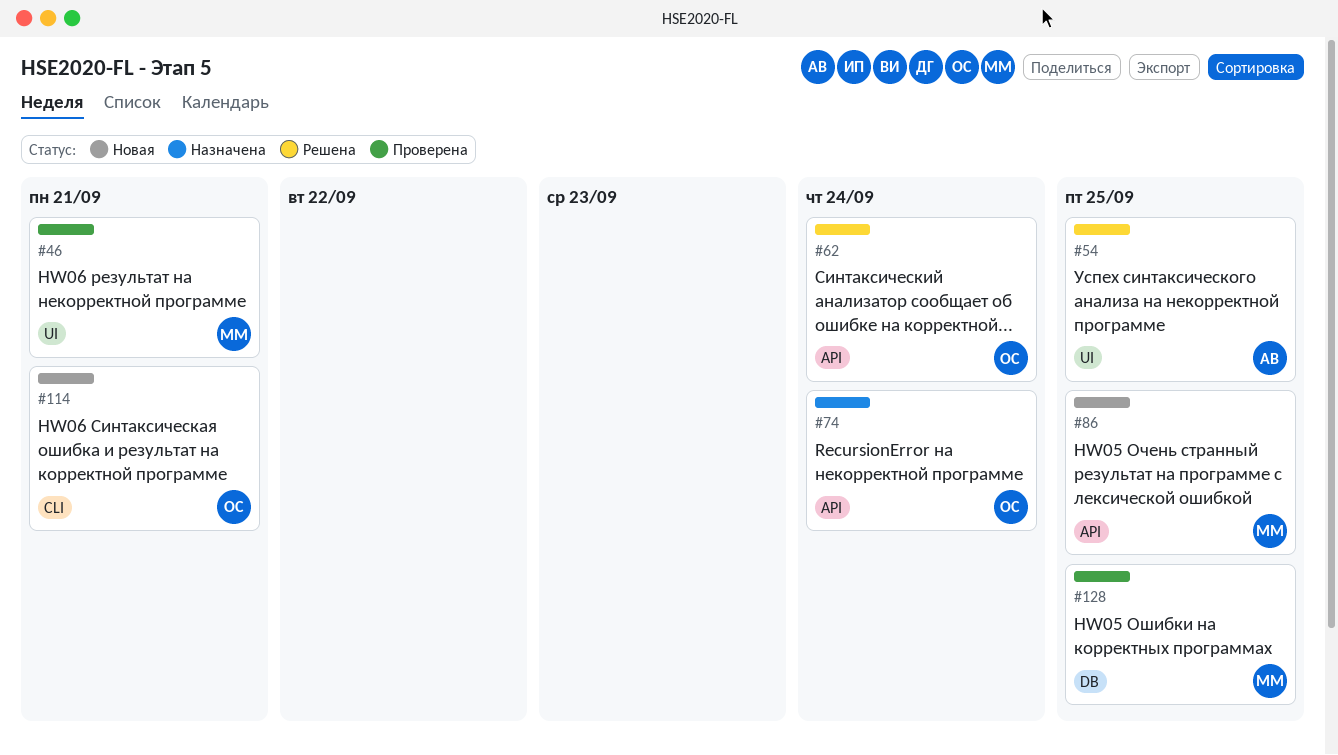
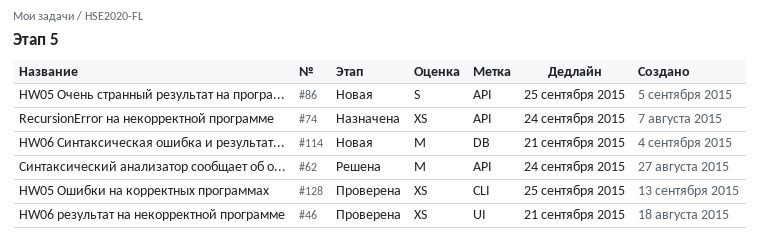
#54: present -> none
#114, label: CLI -> DB
#128, label: DB -> CLI

